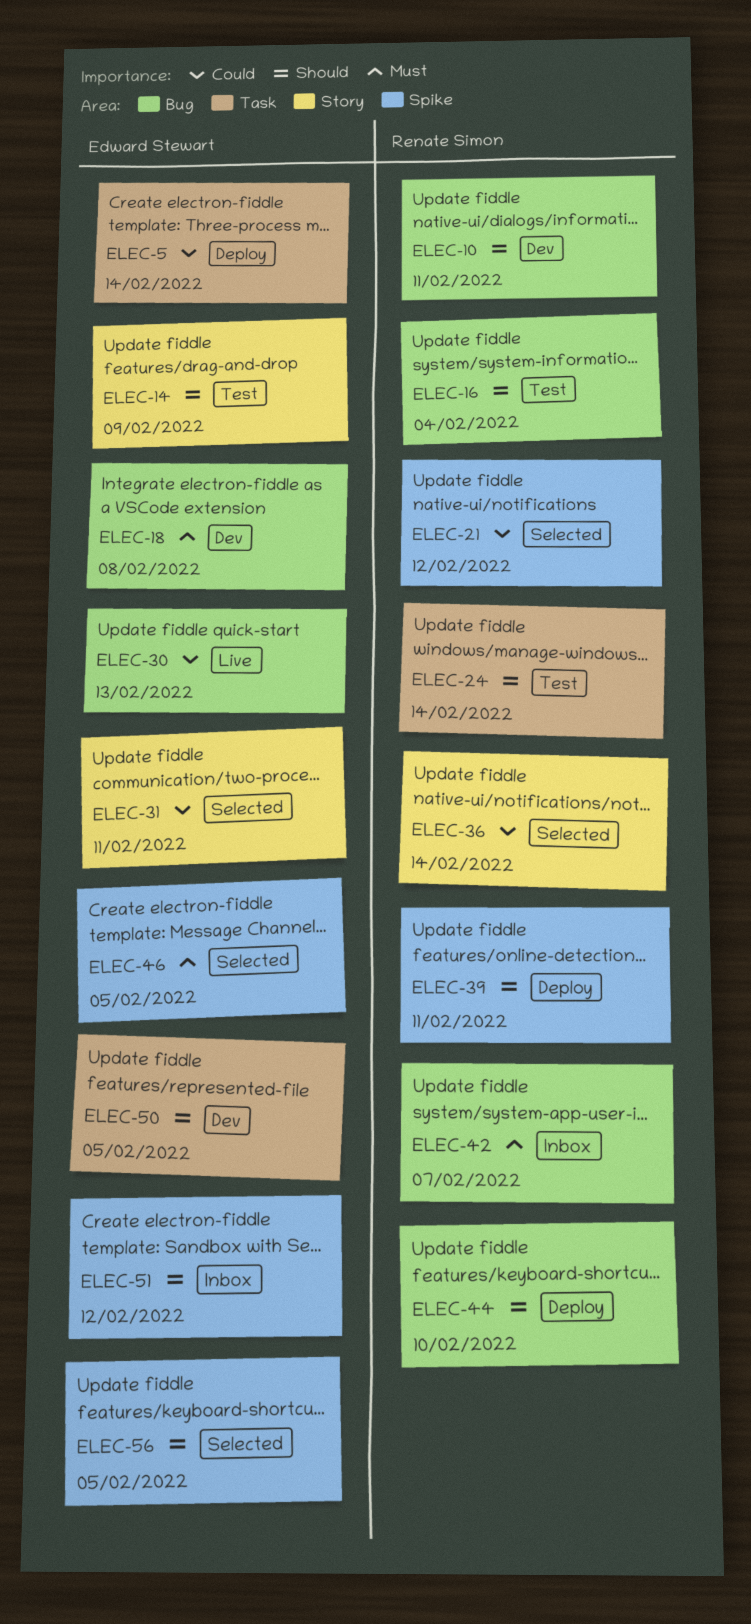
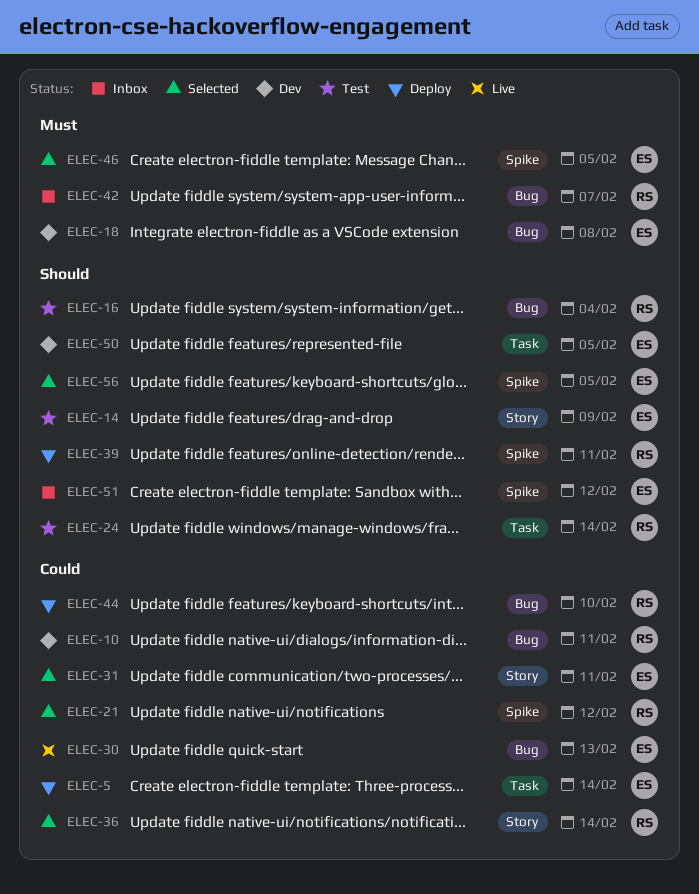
ELEC-10, priority: Should -> Could
ELEC-44, priority: Should -> Could

